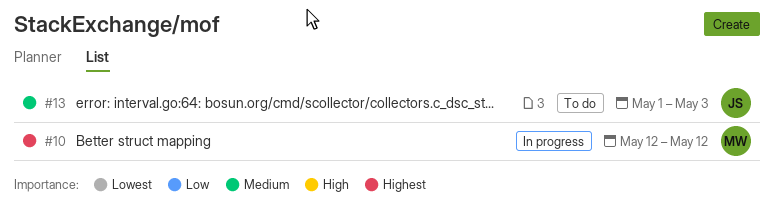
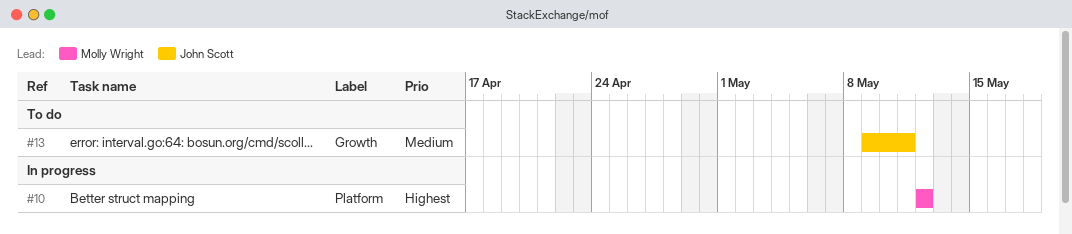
#13, start: May 1 -> May 9
#13, due: May 3 -> May 11

